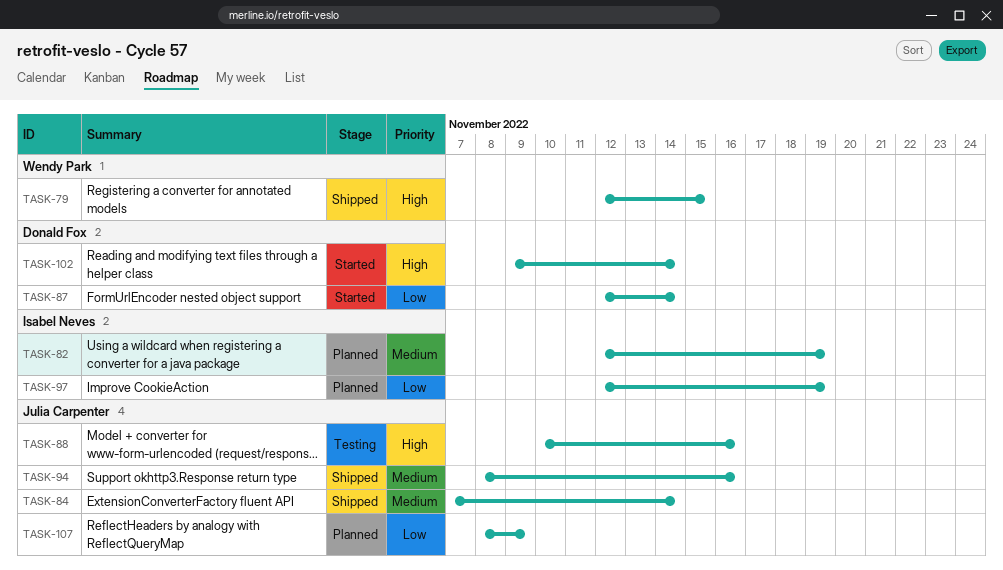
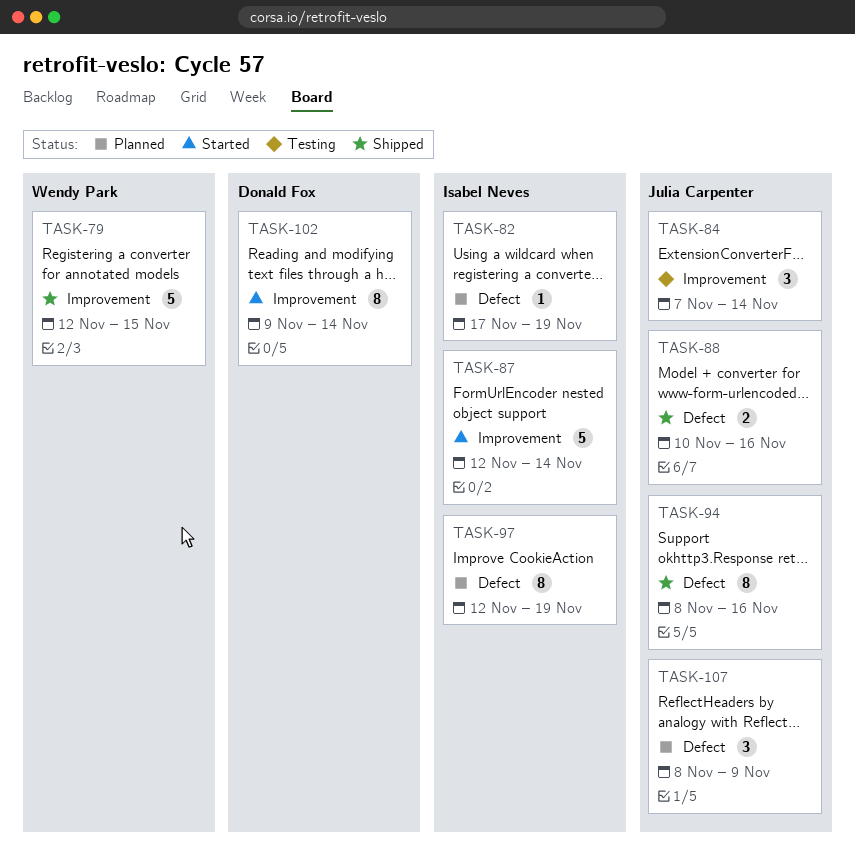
TASK-82, start: Nov 12 -> Nov 17
TASK-84, status: Shipped -> Testing
TASK-87, owner: Donald Fox -> Isabel Neves
TASK-88, status: Testing -> Shipped

